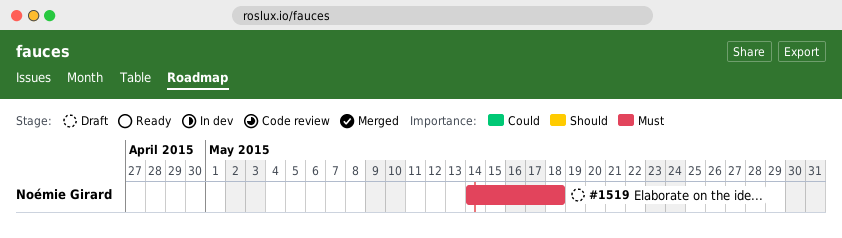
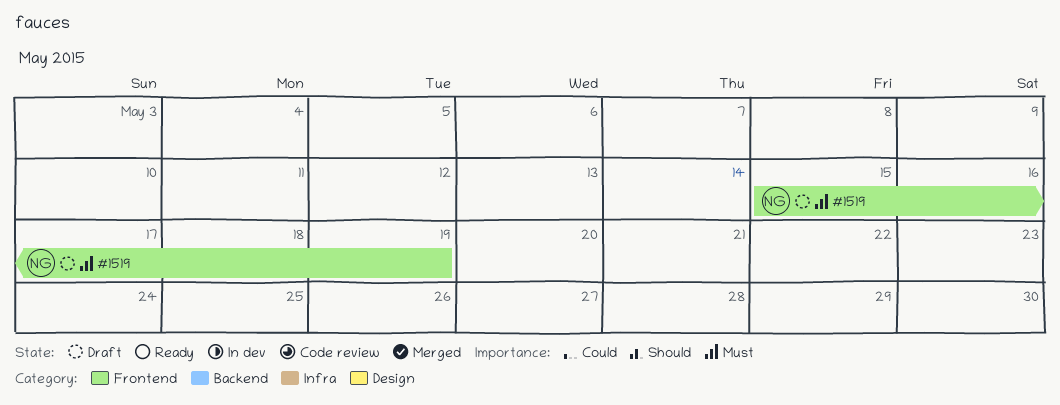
#1519, start: May 14 -> May 15
#1519, due: May 18 -> May 19

